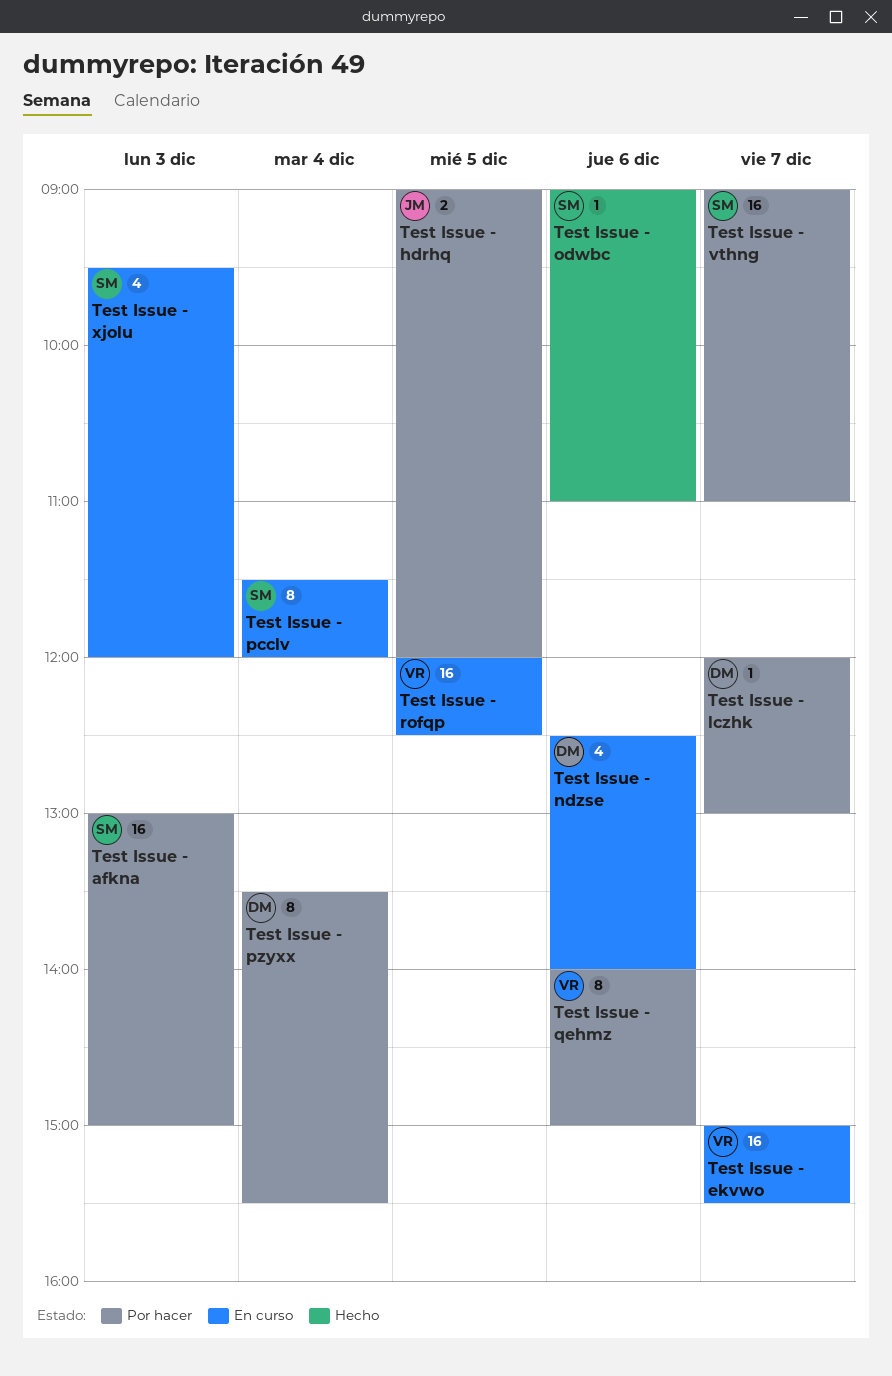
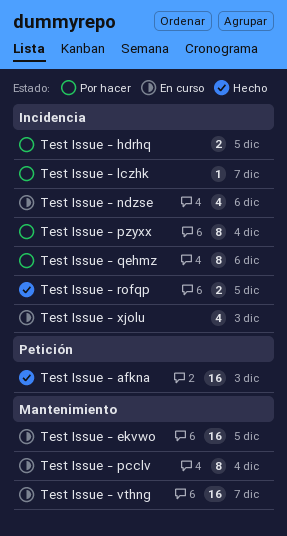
Test Issue - afkna, status: Por hacer -> Hecho
Test Issue - ekvwo, day: Dec 7 -> Dec 5
Test Issue - odwbc: present -> none
Test Issue - rofqp, status: En curso -> Hecho
Test Issue - rofqp, estimate: 16 -> 2
Test Issue - vthng, status: Por hacer -> En curso

